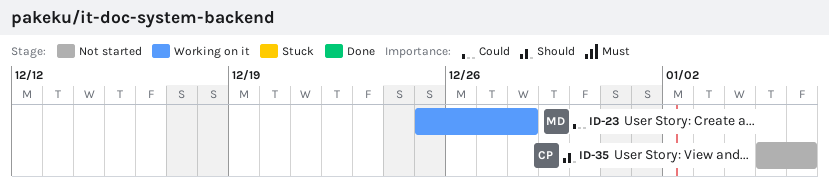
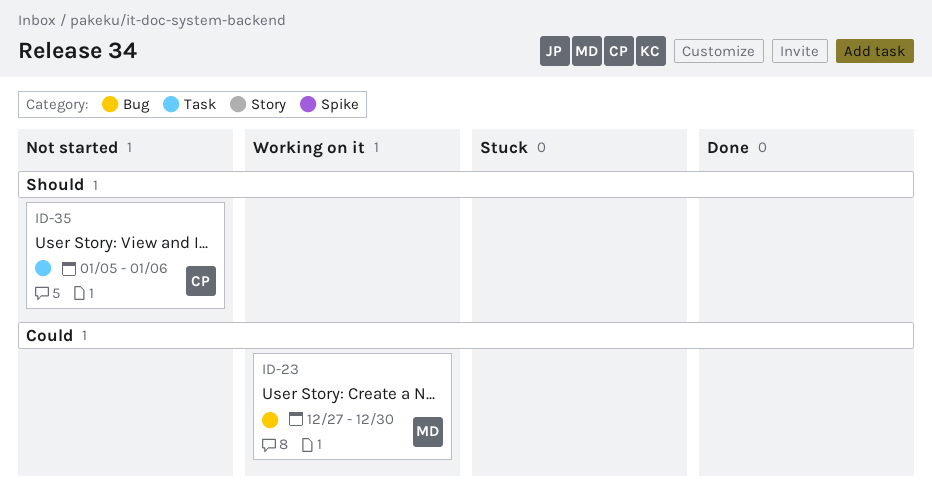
ID-23, start: Dec 25 -> Dec 27
ID-23, due: Dec 28 -> Dec 30

